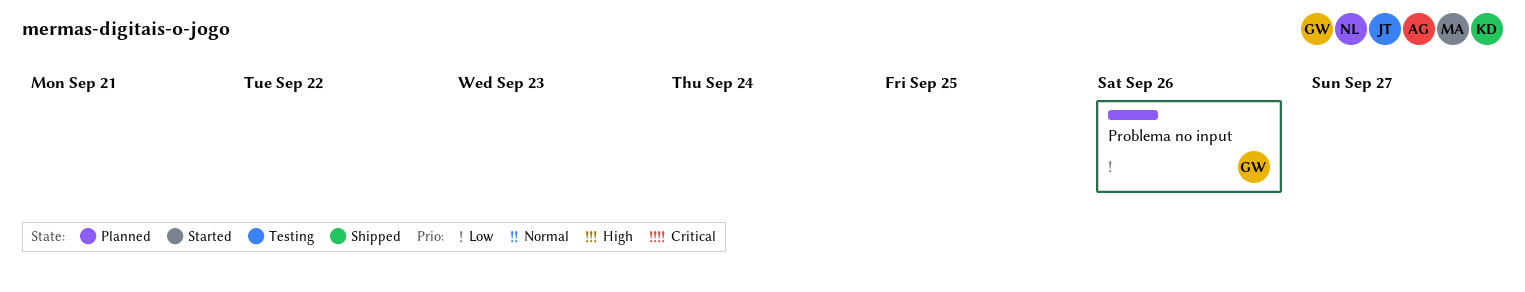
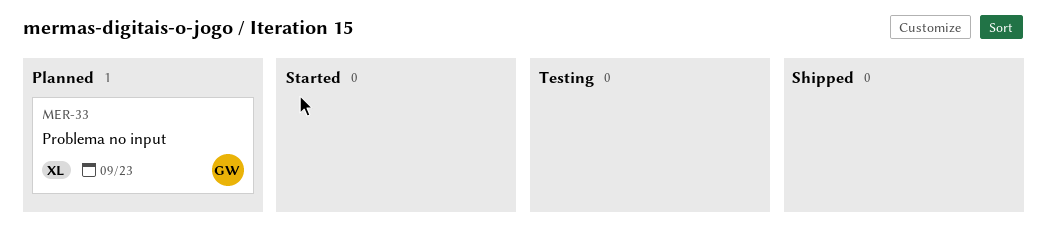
Problema no input, due: Sep 26 -> Sep 23

